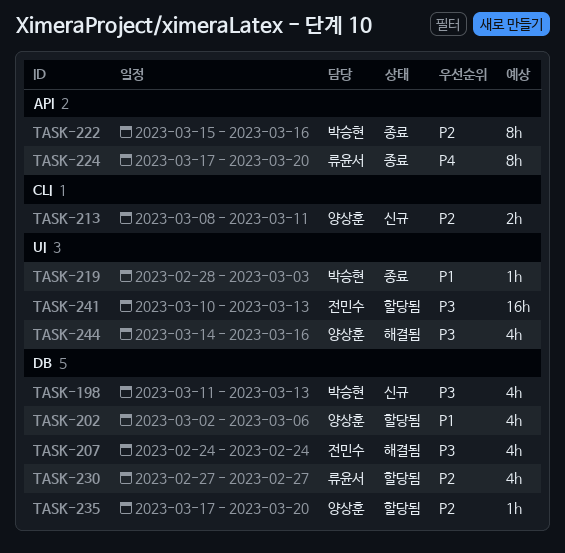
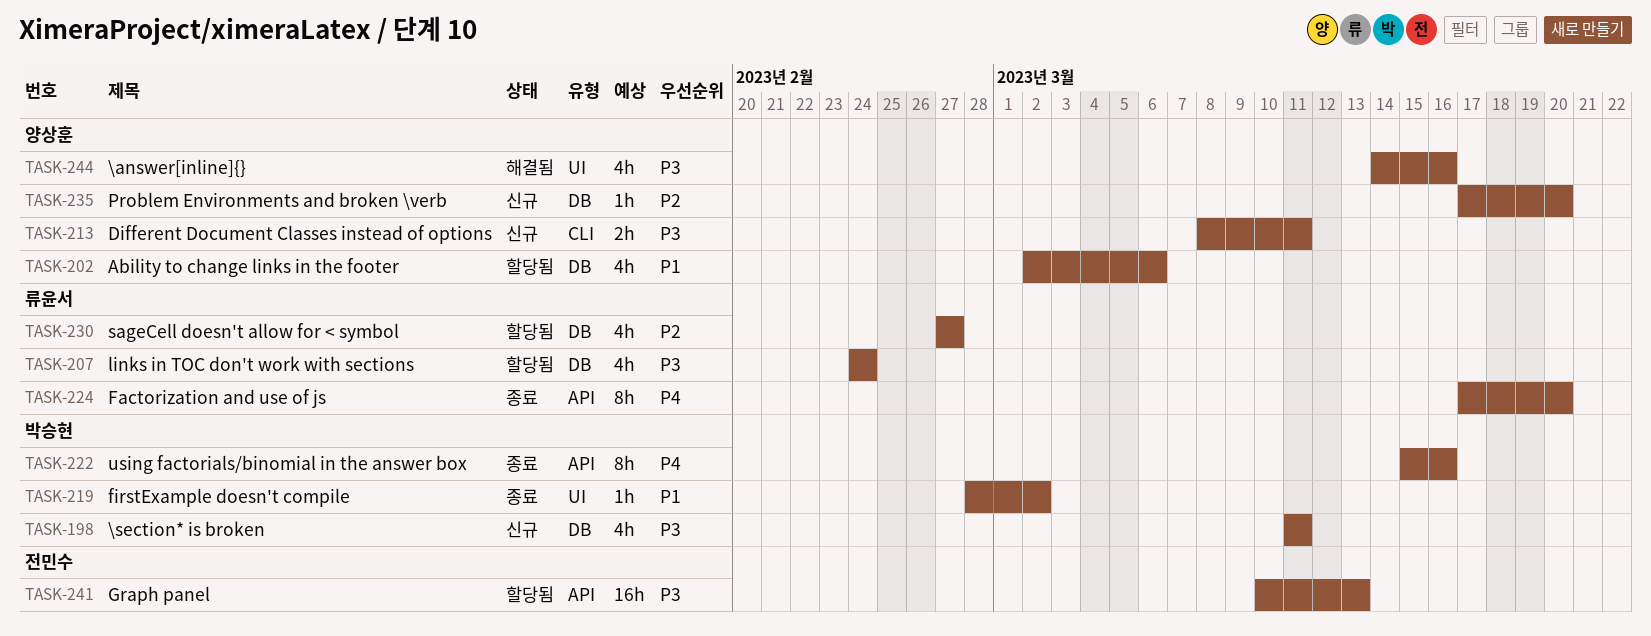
TASK-198, due: Mar 13 -> Mar 11
TASK-207, status: 해결됨 -> 할당됨
TASK-207, owner: 전민수 -> 류윤서
TASK-213, priority: P2 -> P3
TASK-219, due: Mar 3 -> Mar 2
TASK-222, priority: P2 -> P4
TASK-235, status: 할당됨 -> 신규
TASK-241, label: UI -> API

